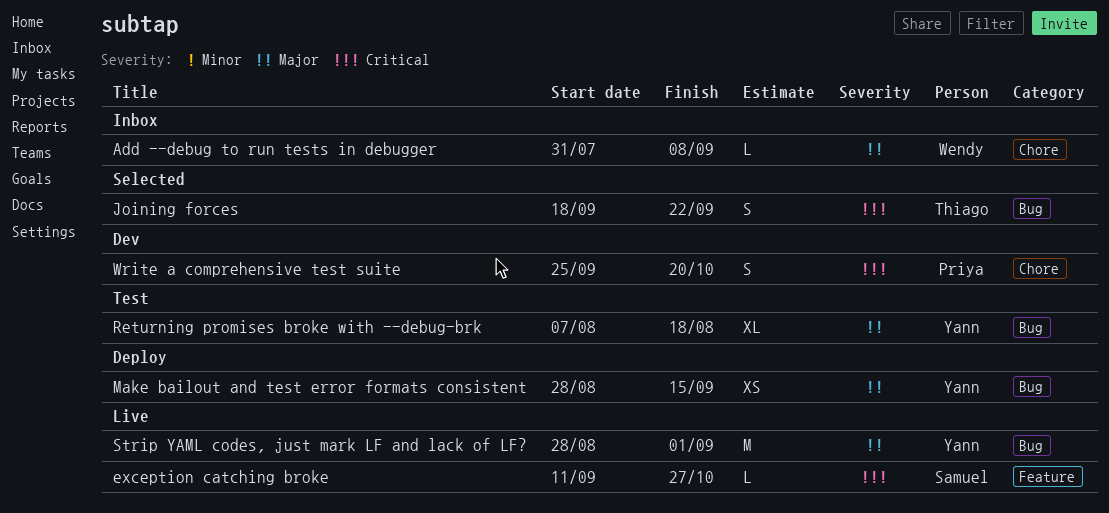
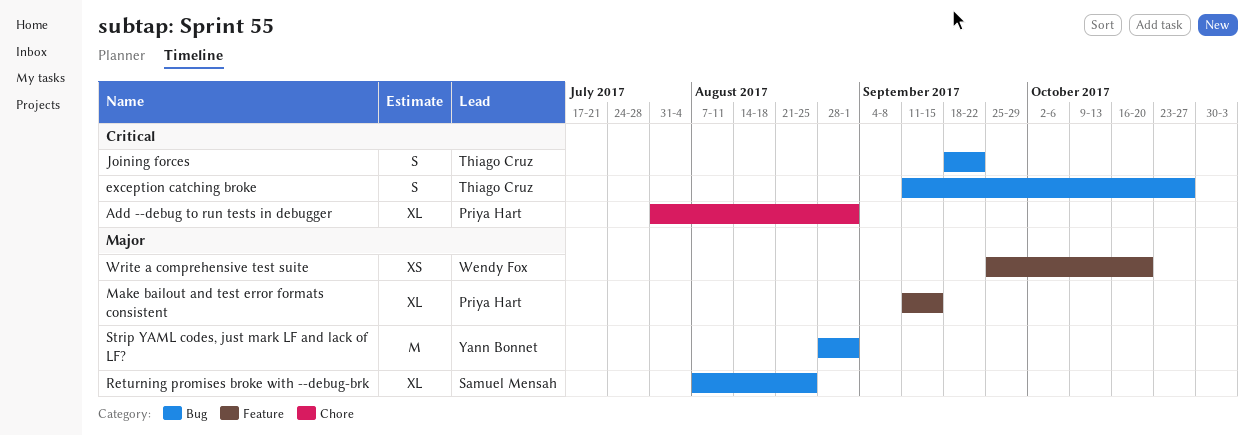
Add --debug to run tests in debugger, owner: Wendy Fox -> Priya Hart
Add --debug to run tests in debugger, priority: Major -> Critical
Add --debug to run tests in debugger, estimate: L -> XL
Add --debug to run tests in debugger, due: Sep 8 -> Sep 1
exception catching broke, owner: Samuel Mensah -> Thiago Cruz
exception catching broke, label: Feature -> Bug
exception catching broke, estimate: L -> S
Make bailout and test error formats consistent, owner: Yann Bonnet -> Priya Hart
Make bailout and test error formats consistent, label: Bug -> Feature
Make bailout and test error formats consistent, estimate: XS -> XL
Make bailout and test error formats consistent, start: Aug 28 -> Sep 11
Returning promises broke with --debug-brk, owner: Yann Bonnet -> Samuel Mensah
Returning promises broke with --debug-brk, due: Aug 18 -> Aug 25
Write a comprehensive test suite, owner: Priya Hart -> Wendy Fox
Write a comprehensive test suite, priority: Critical -> Major
Write a comprehensive test suite, label: Chore -> Feature
Write a comprehensive test suite, estimate: S -> XS

